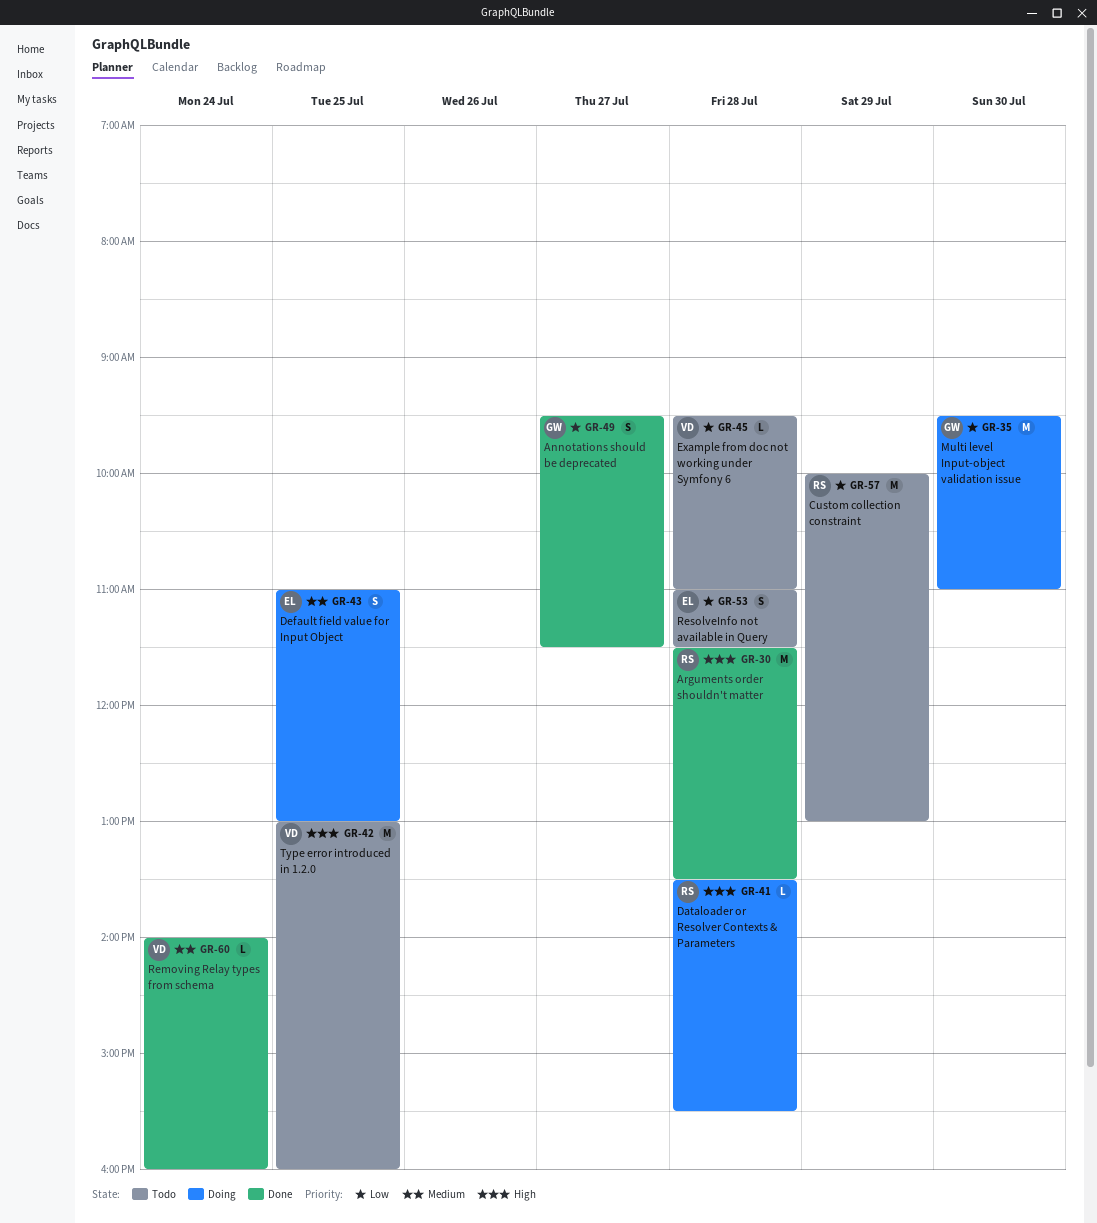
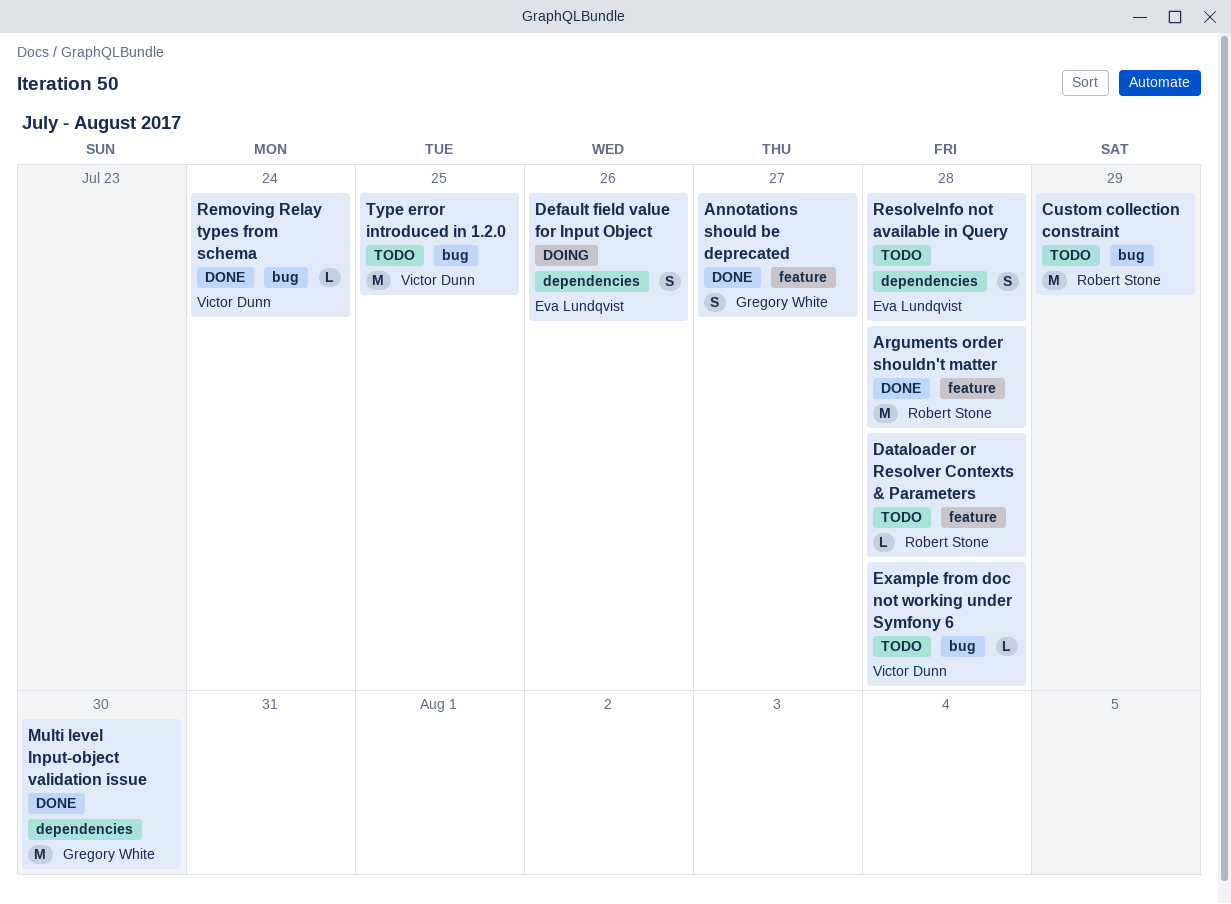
Dataloader or Resolver Contexts & Parameters, status: Doing -> Todo
Default field value for Input Object, day: Jul 25 -> Jul 26
Multi level Input-object validation issue, status: Doing -> Done

